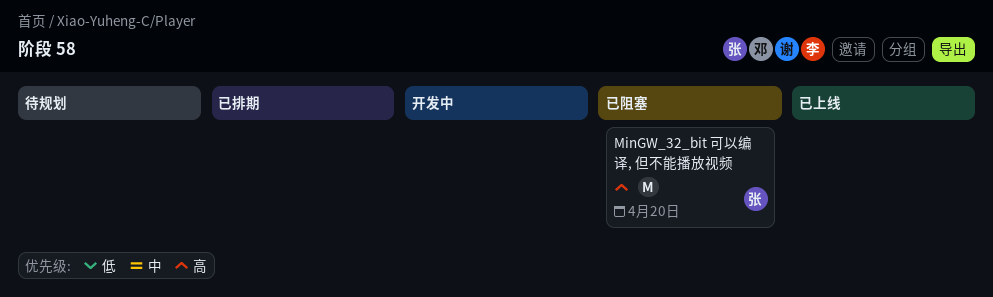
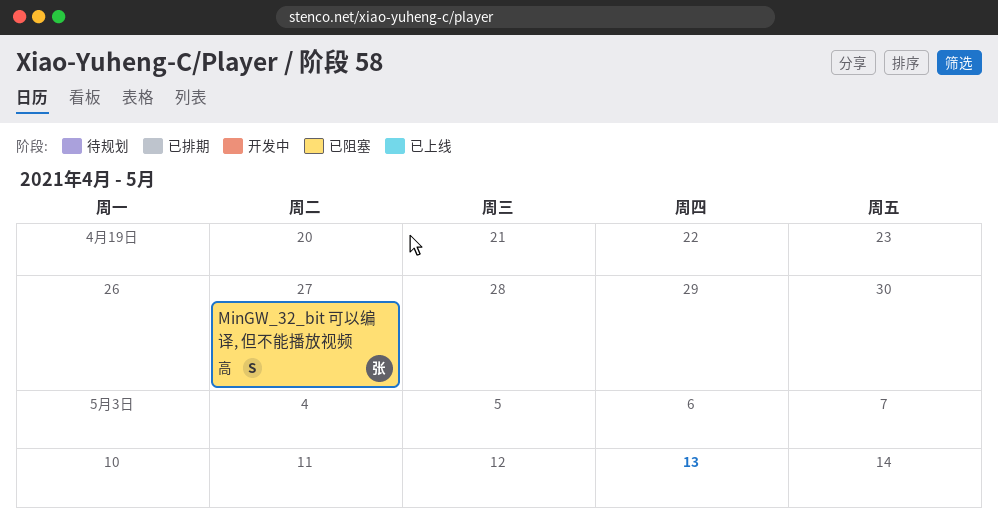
MinGW_32_bit 可以编译, 但不能播放视频, estimate: M -> S
MinGW_32_bit 可以编译, 但不能播放视频, due: Apr 20 -> Apr 27

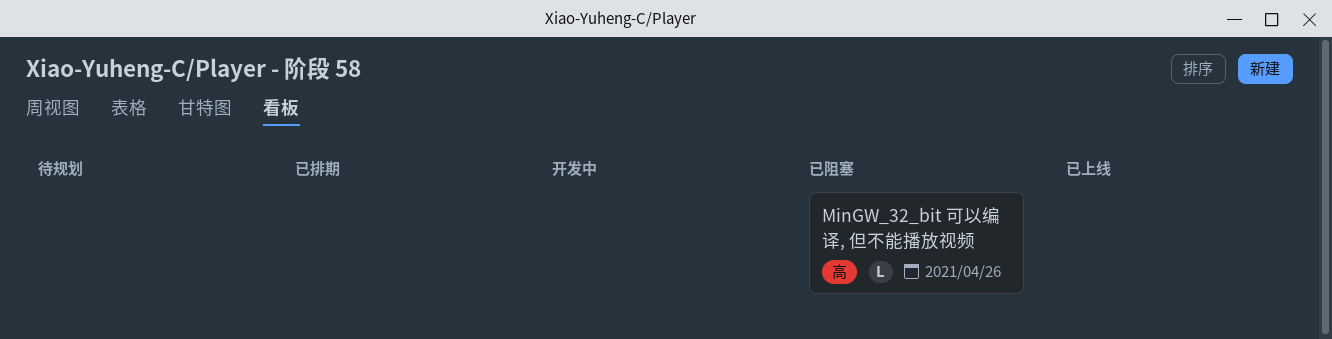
MinGW_32_bit 可以编译, 但不能播放视频, estimate: S -> L
MinGW_32_bit 可以编译, 但不能播放视频, due: Apr 27 -> Apr 26

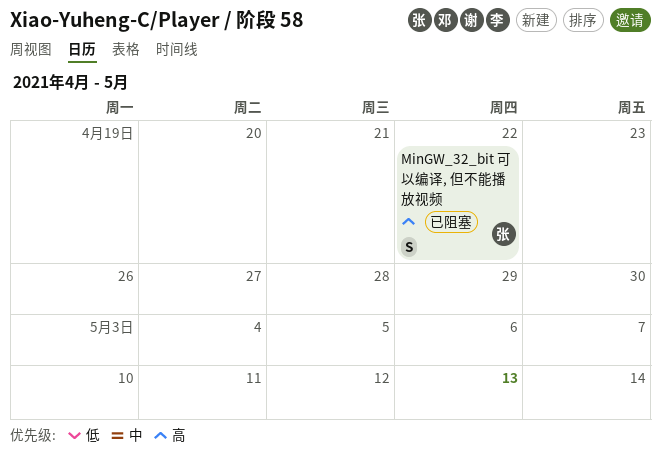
MinGW_32_bit 可以编译, 但不能播放视频, estimate: L -> S
MinGW_32_bit 可以编译, 但不能播放视频, due: Apr 26 -> Apr 22

